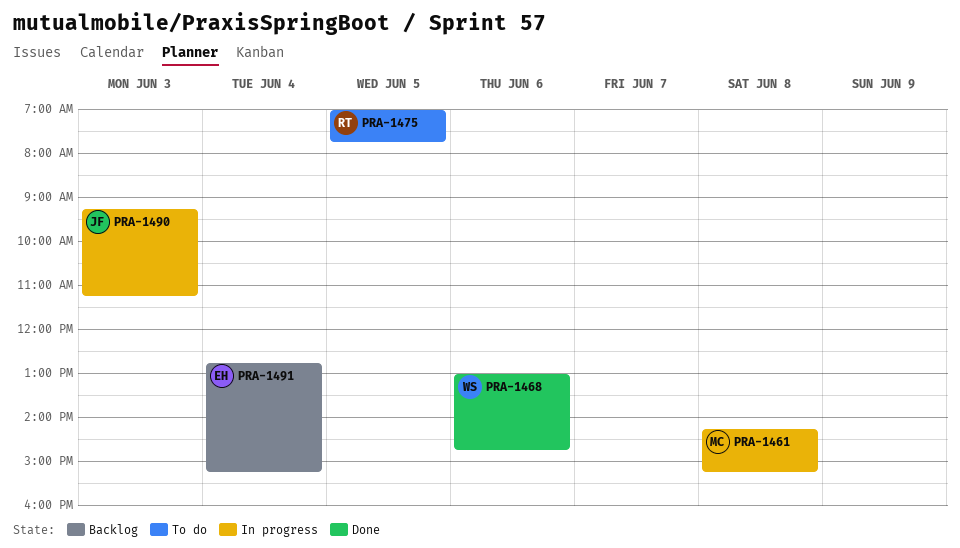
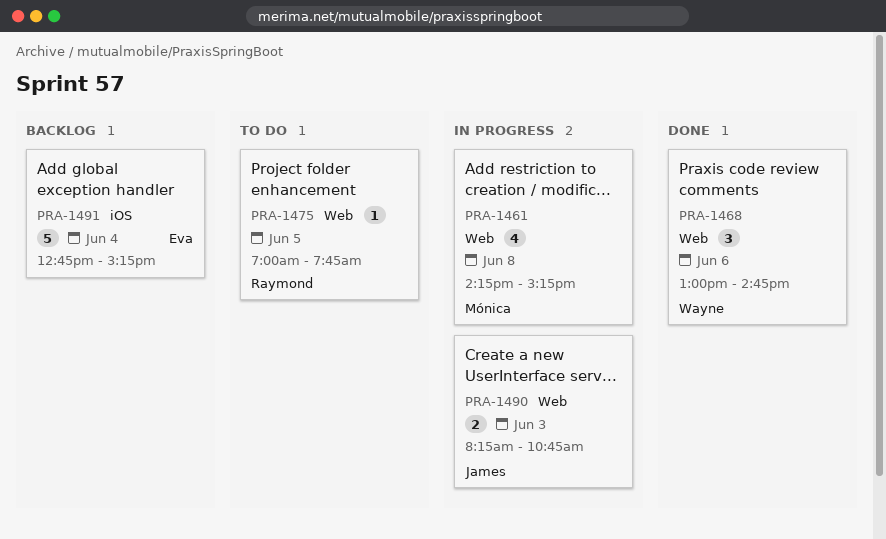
PRA-1490, begins: 09:15 -> 08:15
PRA-1490, ends: 11:15 -> 10:45

